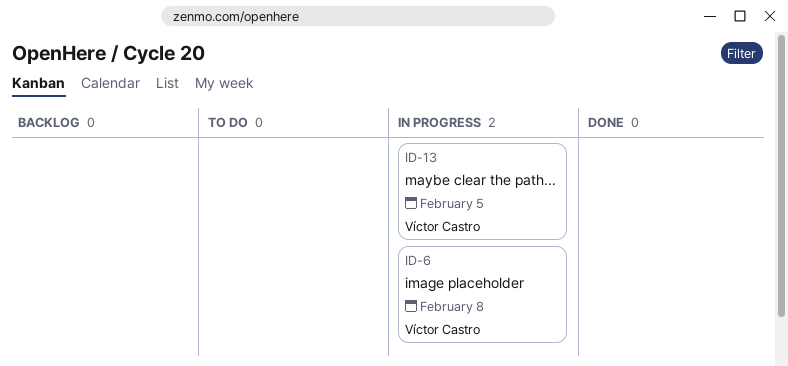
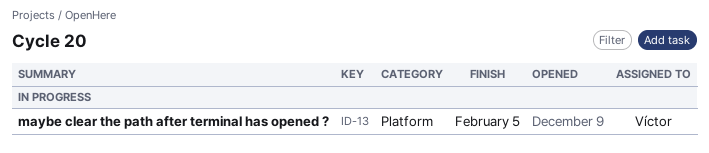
ID-6: present -> none

